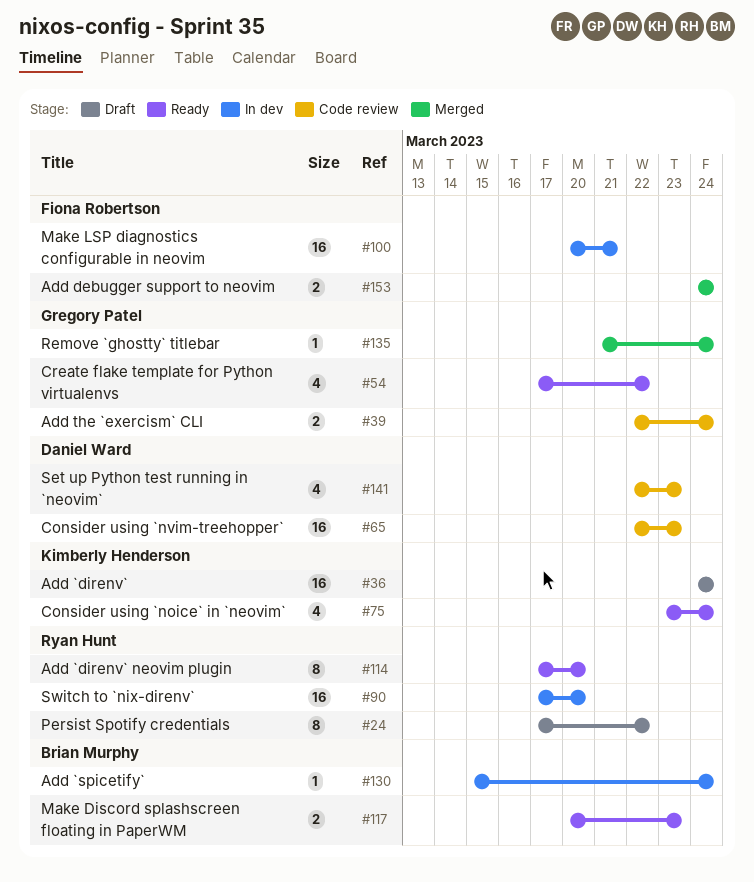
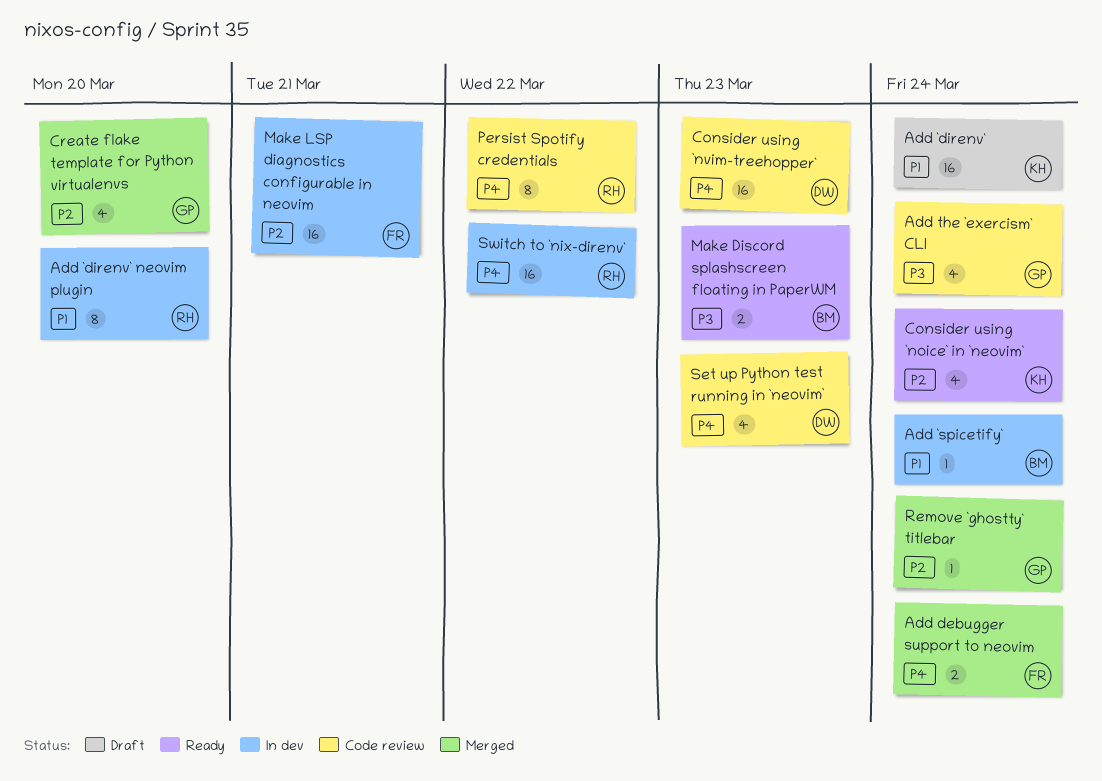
Add `direnv` neovim plugin, status: Ready -> In dev
Add the `exercism` CLI, estimate: 2 -> 4
Create flake template for Python virtualenvs, status: Ready -> Merged
Create flake template for Python virtualenvs, due: Mar 22 -> Mar 20
Persist Spotify credentials, status: Draft -> Code review
Switch to `nix-direnv`, due: Mar 20 -> Mar 22

